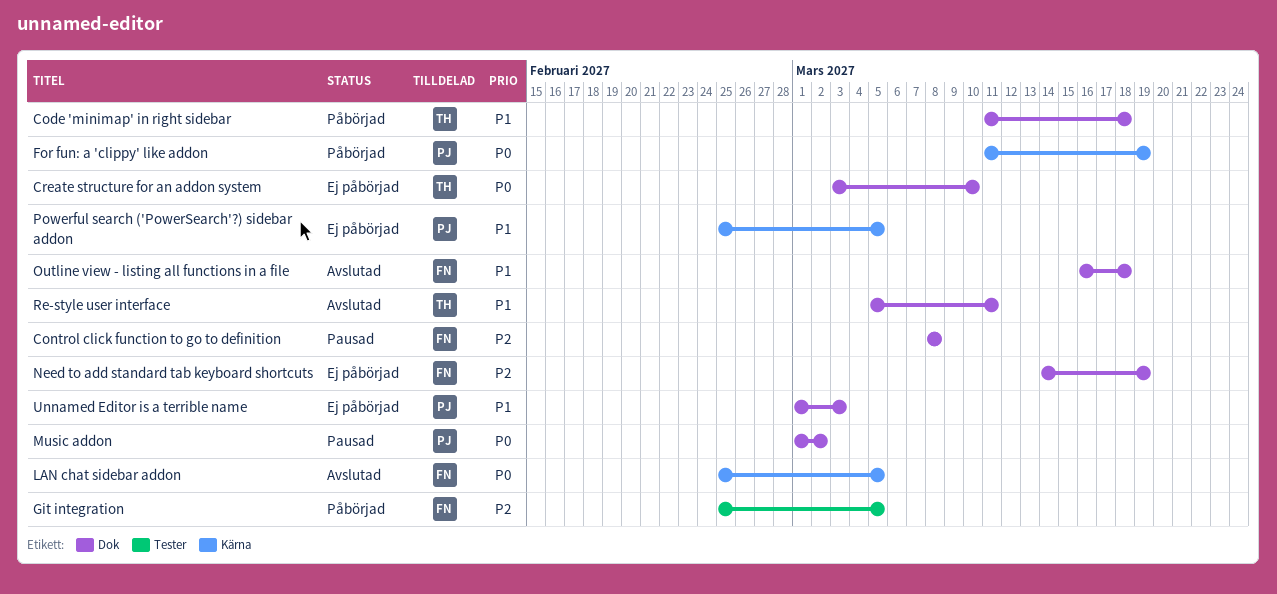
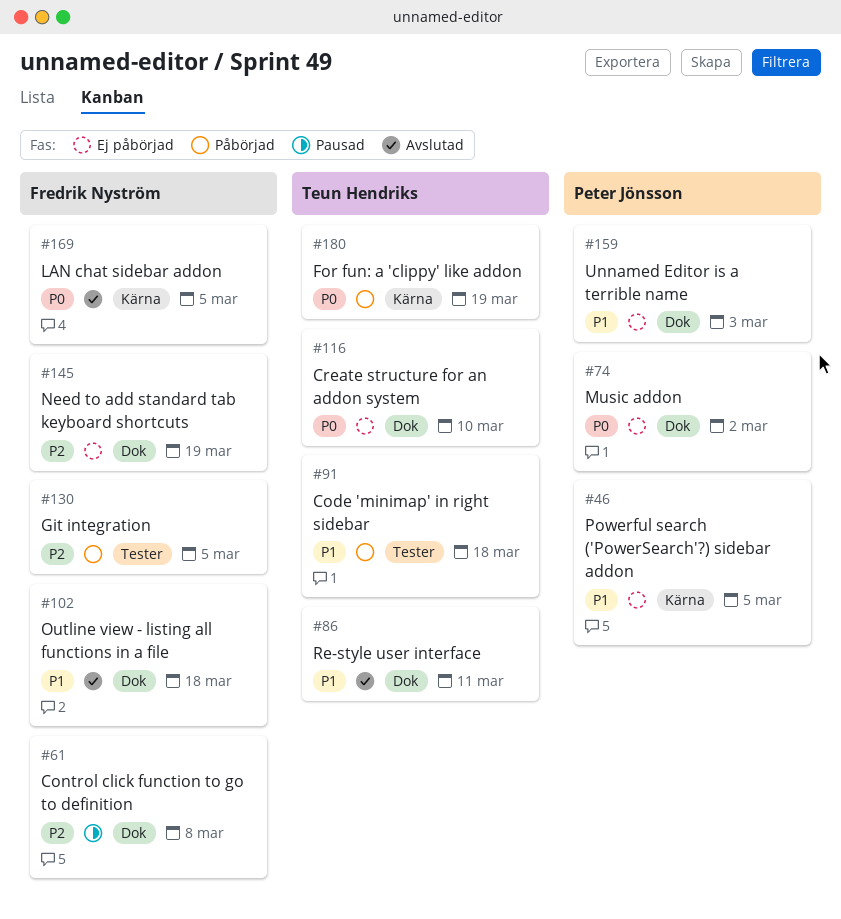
Code 'minimap' in right sidebar, label: Dok -> Tester
For fun: a 'clippy' like addon, owner: Peter Jönsson -> Teun Hendriks
Music addon, status: Pausad -> Ej påbörjad

